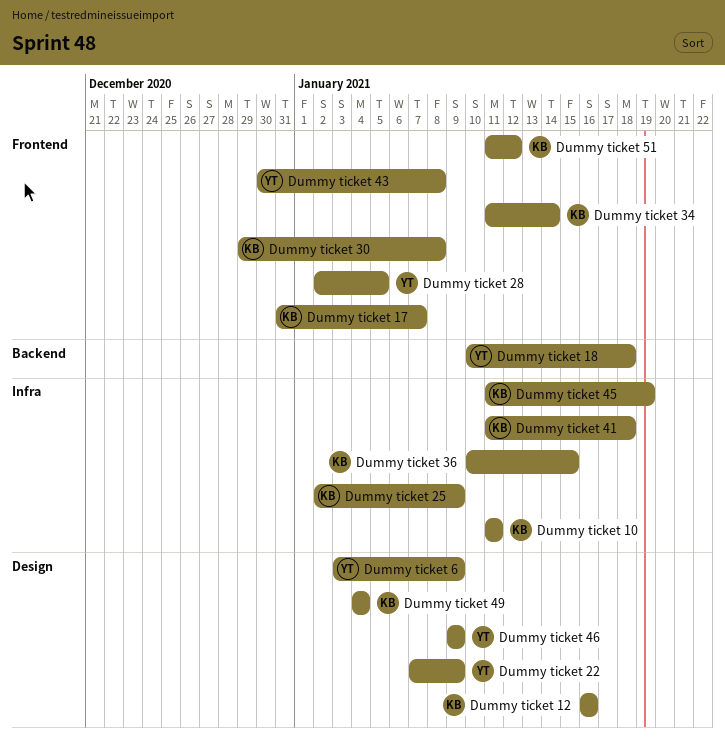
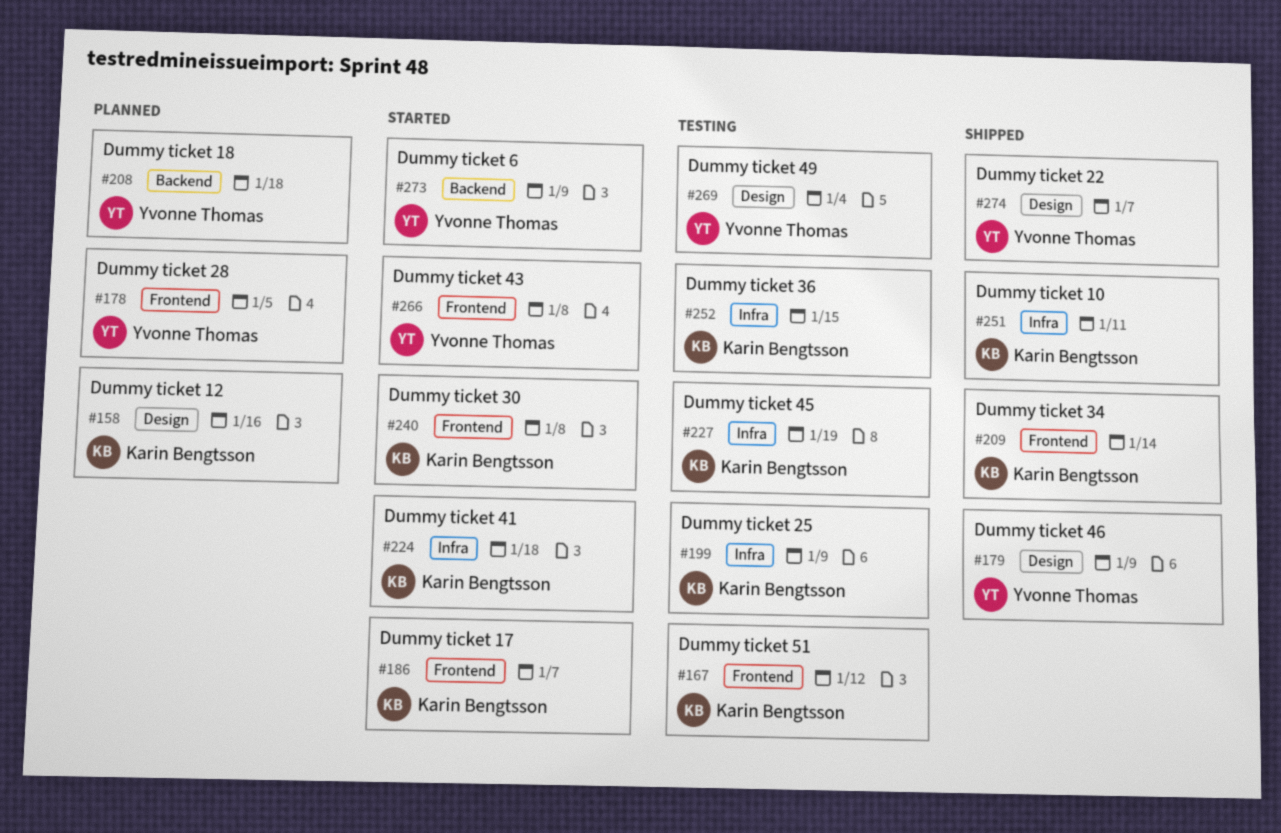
Dummy ticket 22, due: Jan 9 -> Jan 7
Dummy ticket 49, owner: Karin Bengtsson -> Yvonne Thomas
Dummy ticket 6, label: Design -> Backend

